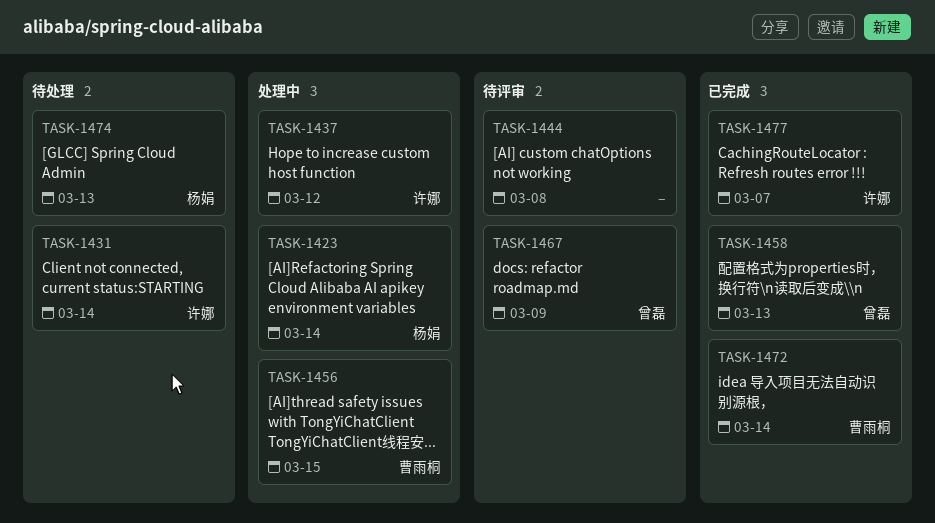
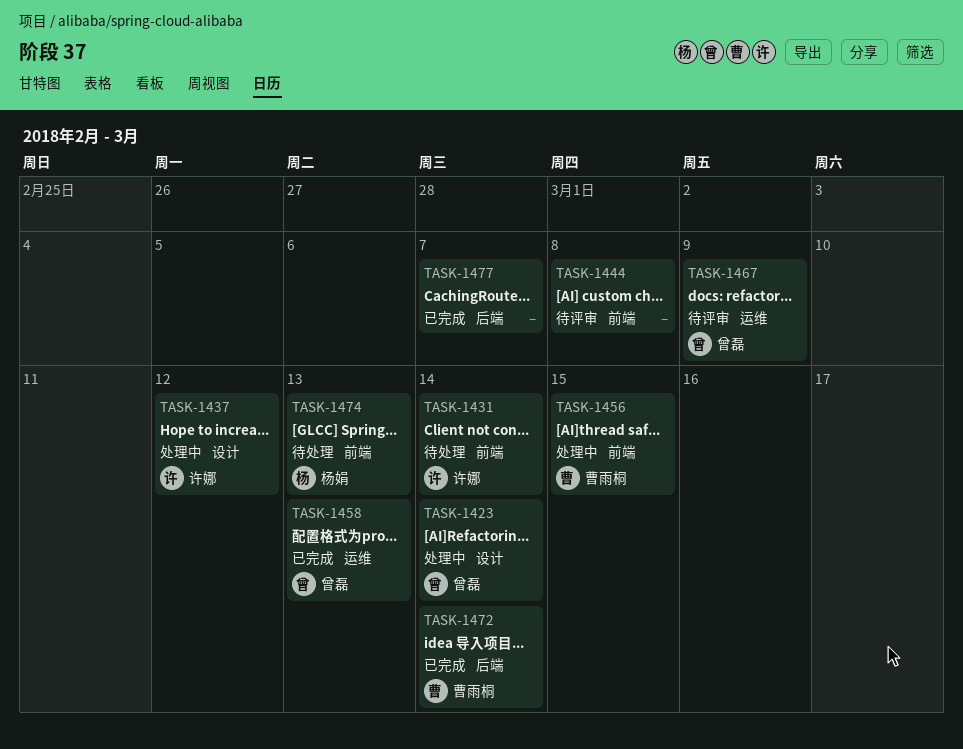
TASK-1423, owner: 杨娟 -> 曾磊
TASK-1477, owner: 许娜 -> none

